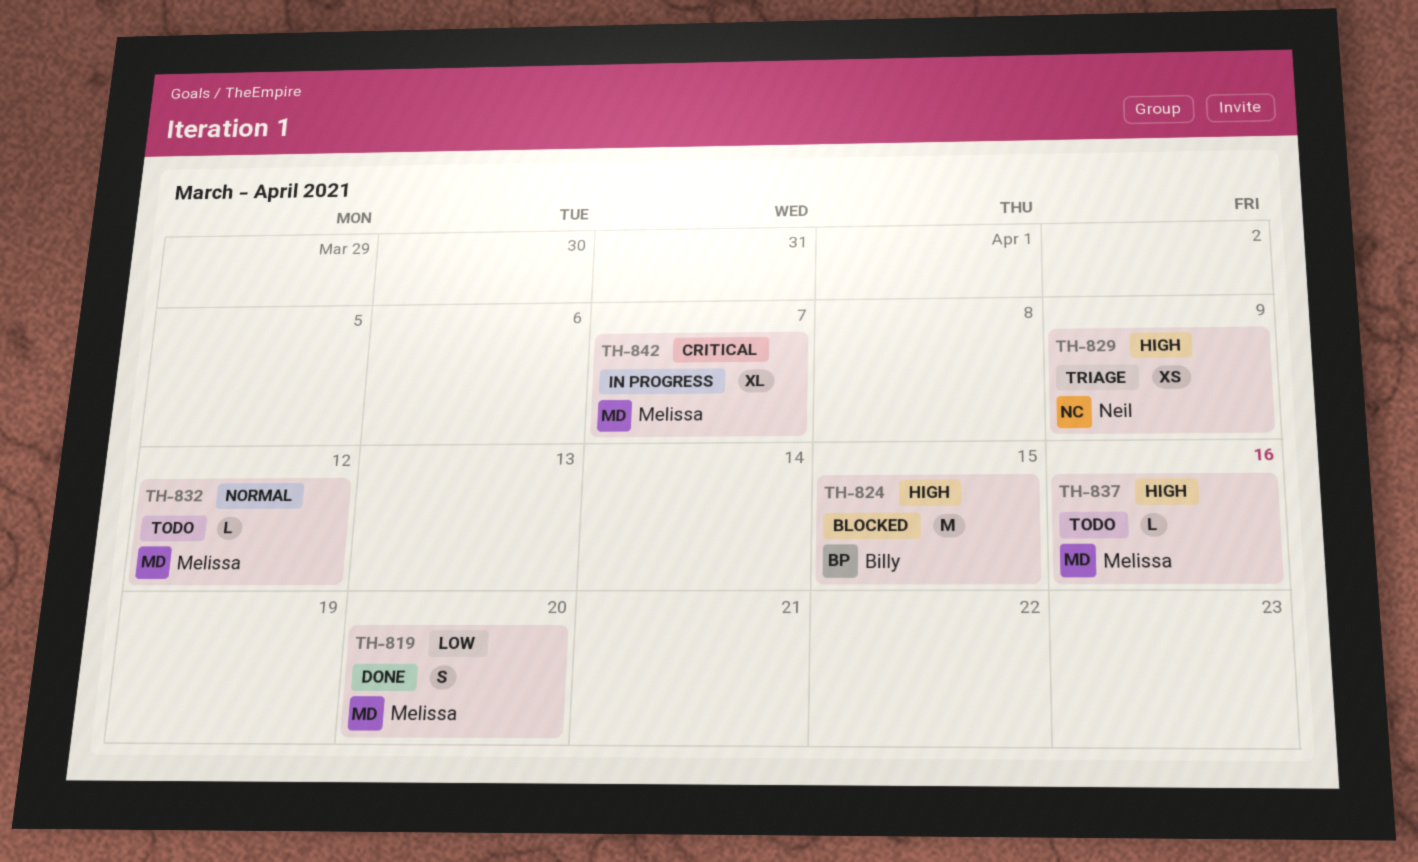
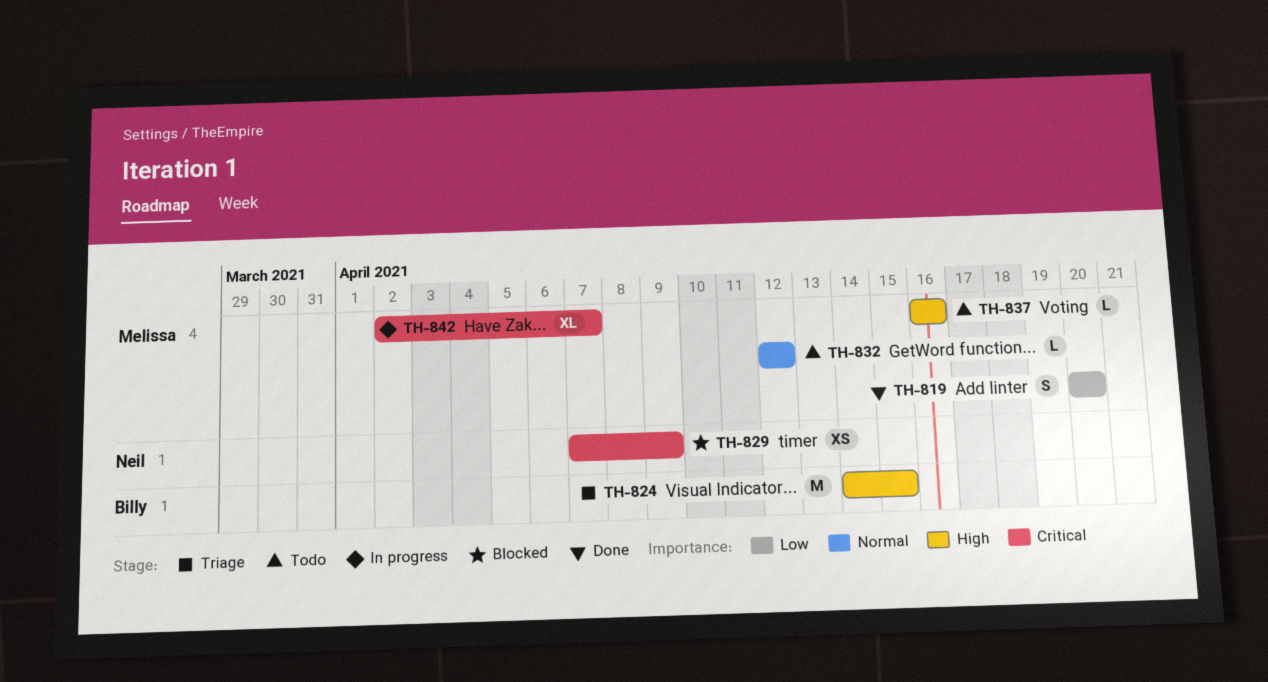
TH-824, status: Blocked -> Triage
TH-829, status: Triage -> Blocked
TH-829, priority: High -> Critical

